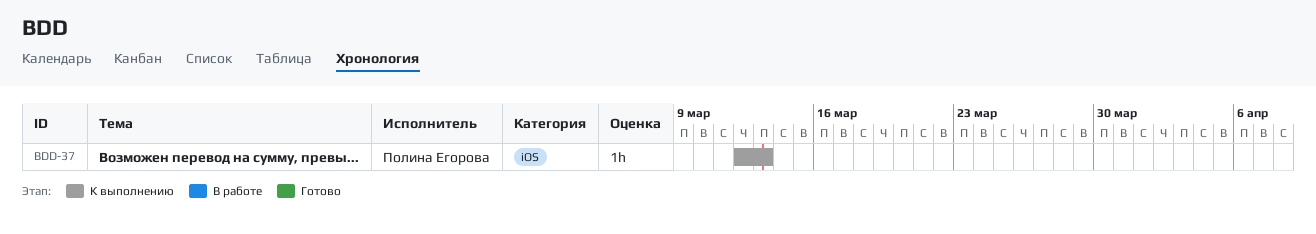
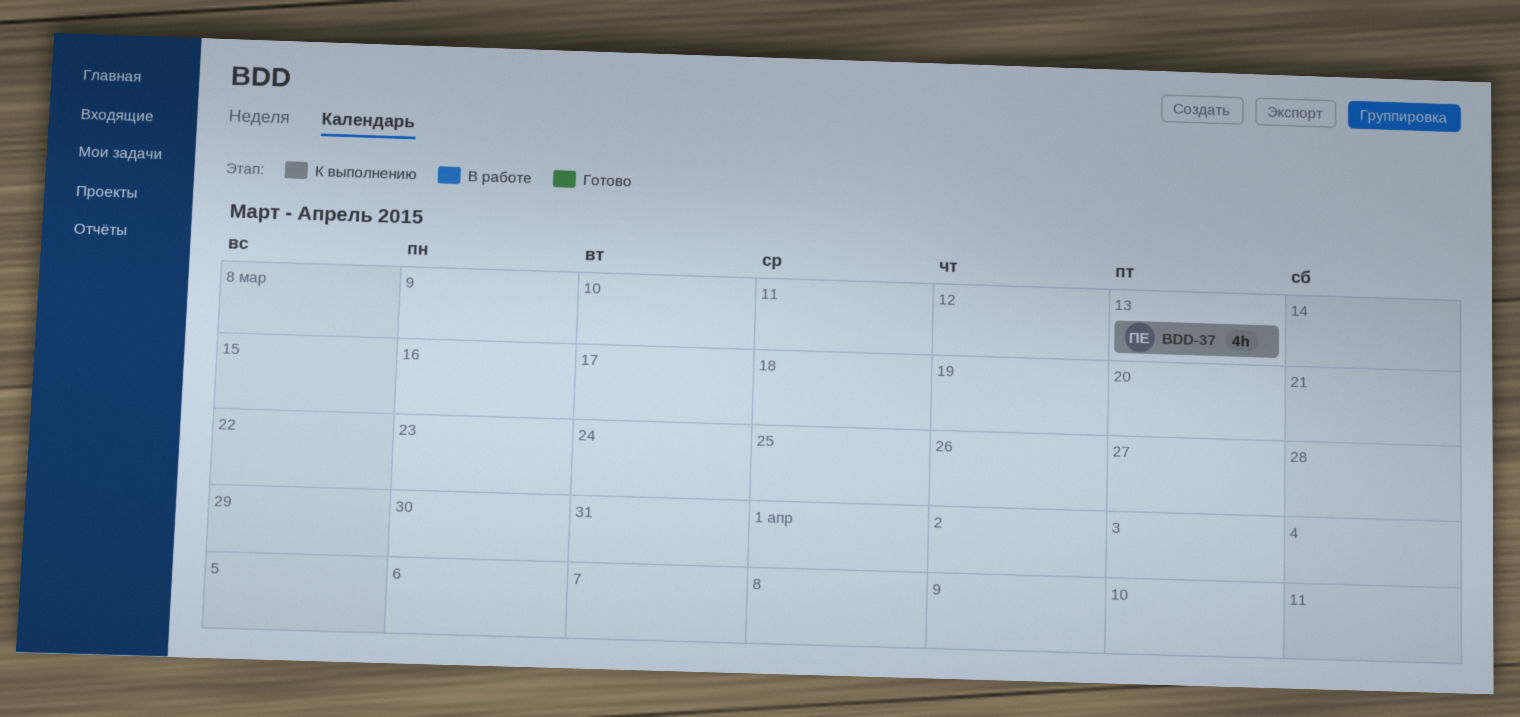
BDD-37, estimate: 1h -> 4h
BDD-37, start: Mar 12 -> Mar 13

